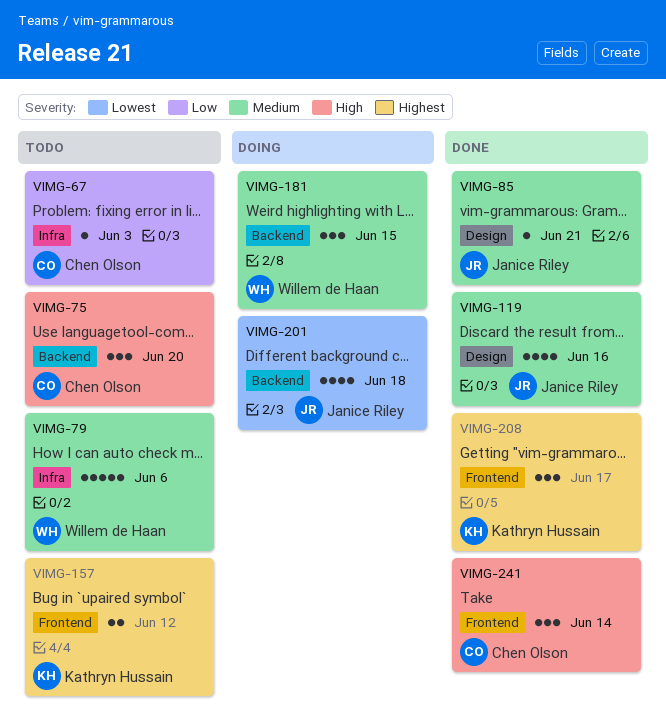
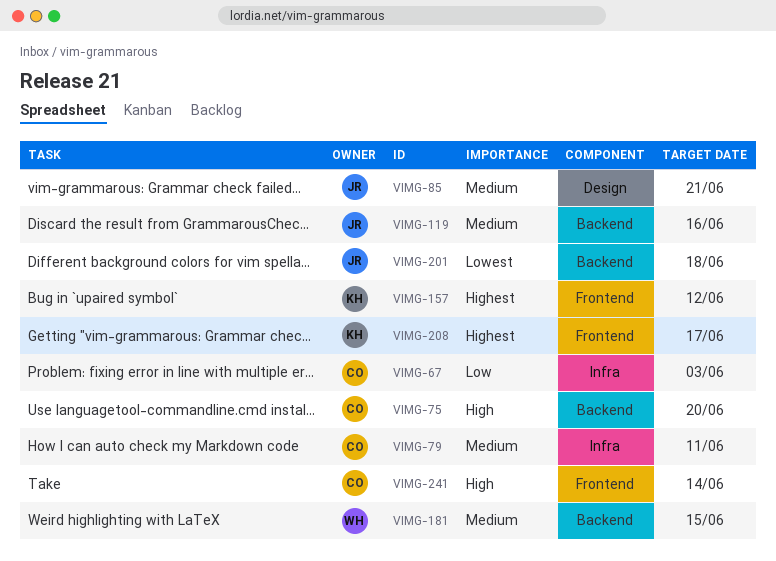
VIMG-79, owner: Willem de Haan -> Chen Olson
VIMG-79, due: Jun 6 -> Jun 11
VIMG-119, label: Design -> Backend

